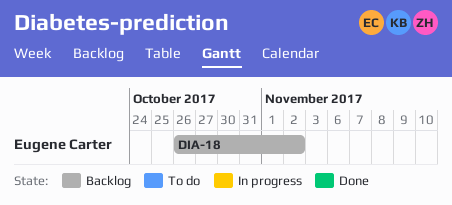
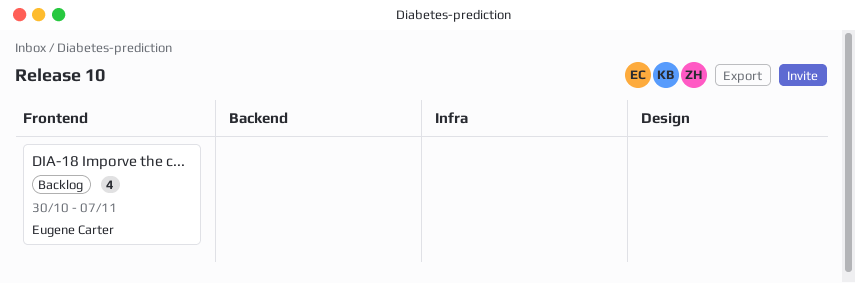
DIA-18, start: Oct 26 -> Oct 30
DIA-18, due: Nov 2 -> Nov 7

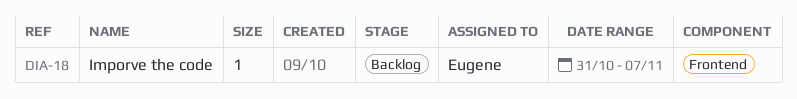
DIA-18, estimate: 4 -> 1
DIA-18, start: Oct 30 -> Oct 31

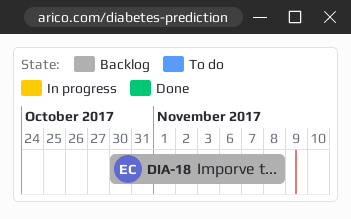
DIA-18, start: Oct 31 -> Oct 30
DIA-18, due: Nov 7 -> Nov 8

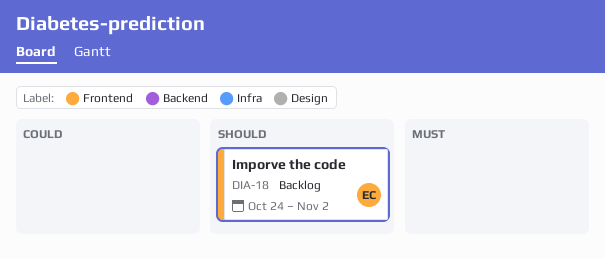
DIA-18, start: Oct 30 -> Oct 24
DIA-18, due: Nov 8 -> Nov 2

